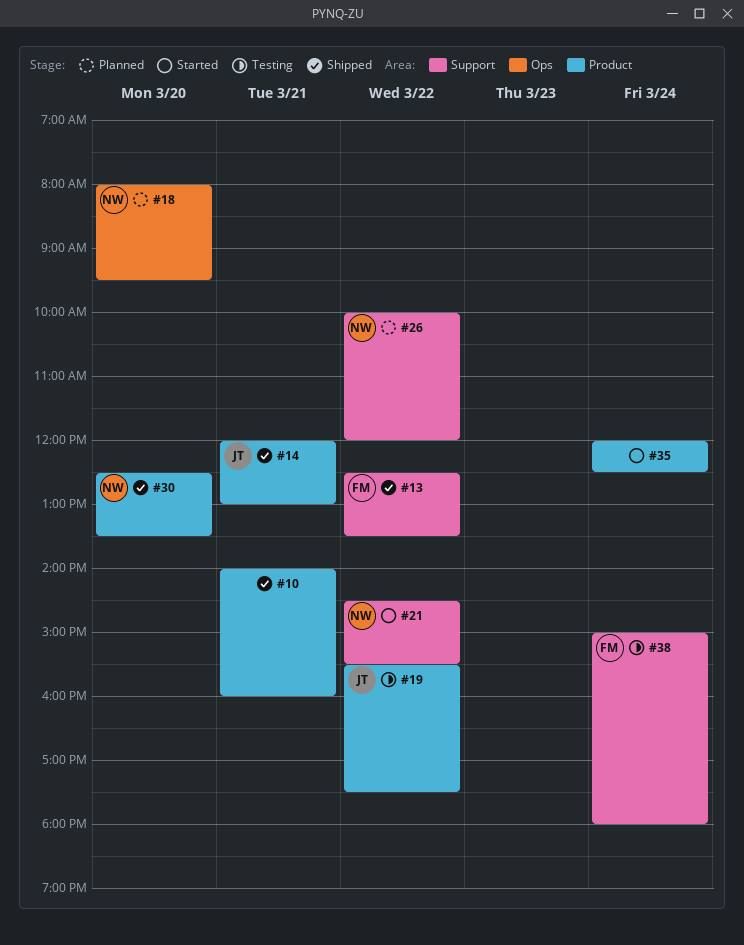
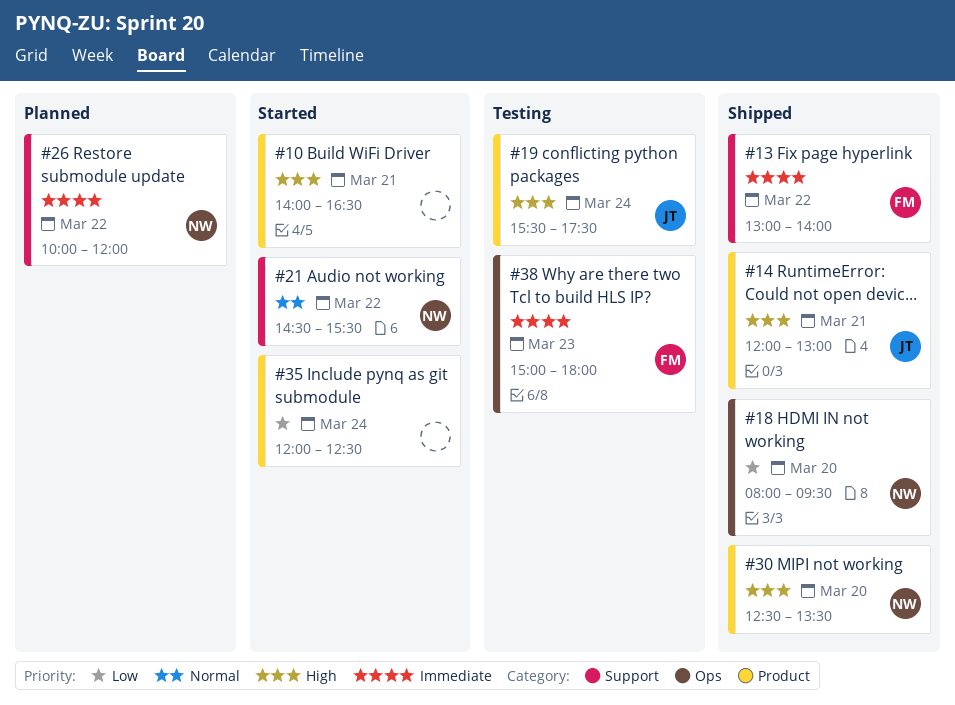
#10, status: Shipped -> Started
#10, ends: 16:00 -> 16:30
#13, begins: 12:30 -> 13:00
#13, ends: 13:30 -> 14:00
#18, status: Planned -> Shipped
#19, day: Mar 22 -> Mar 24
#38, label: Support -> Ops
#38, day: Mar 24 -> Mar 23

